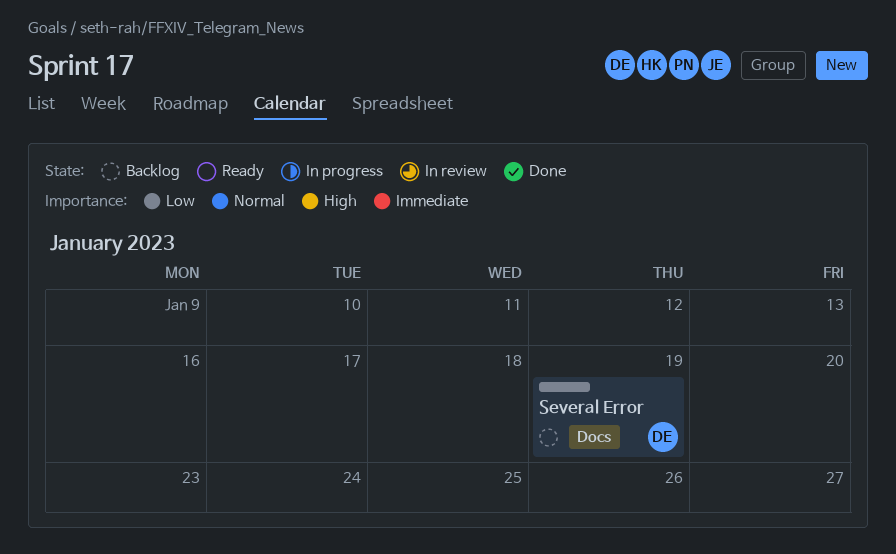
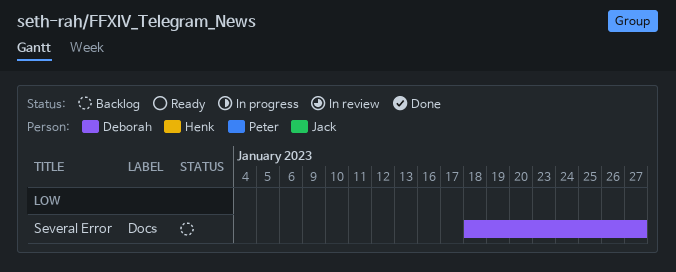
Several Error, due: Jan 19 -> Jan 27

